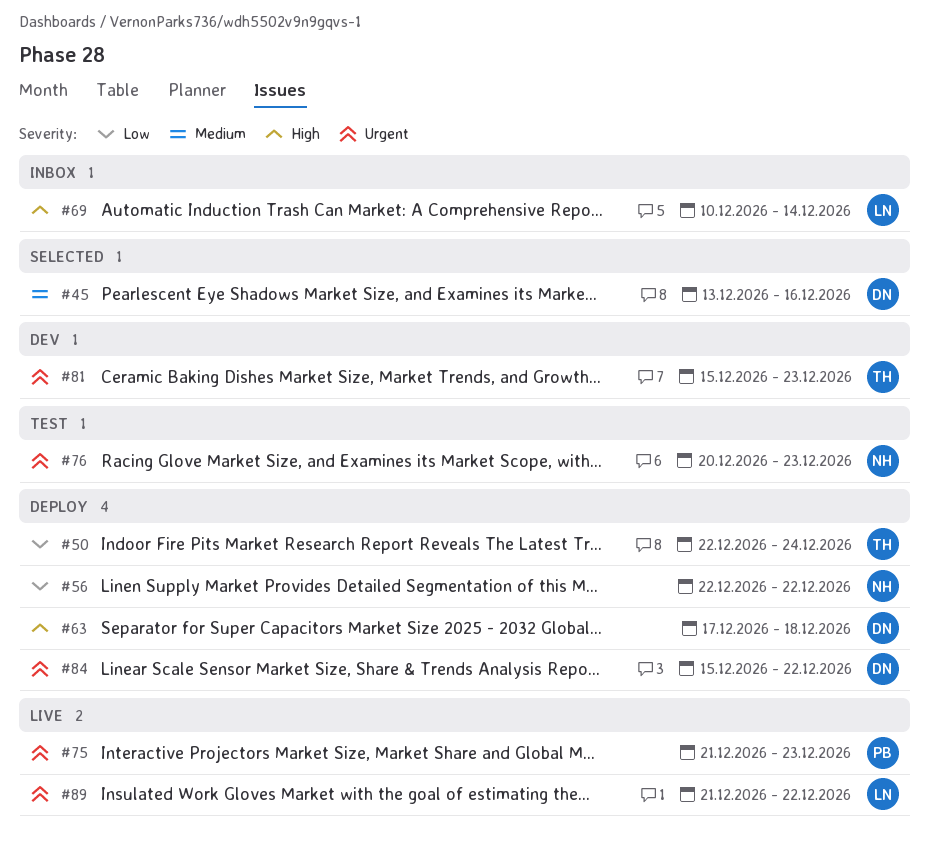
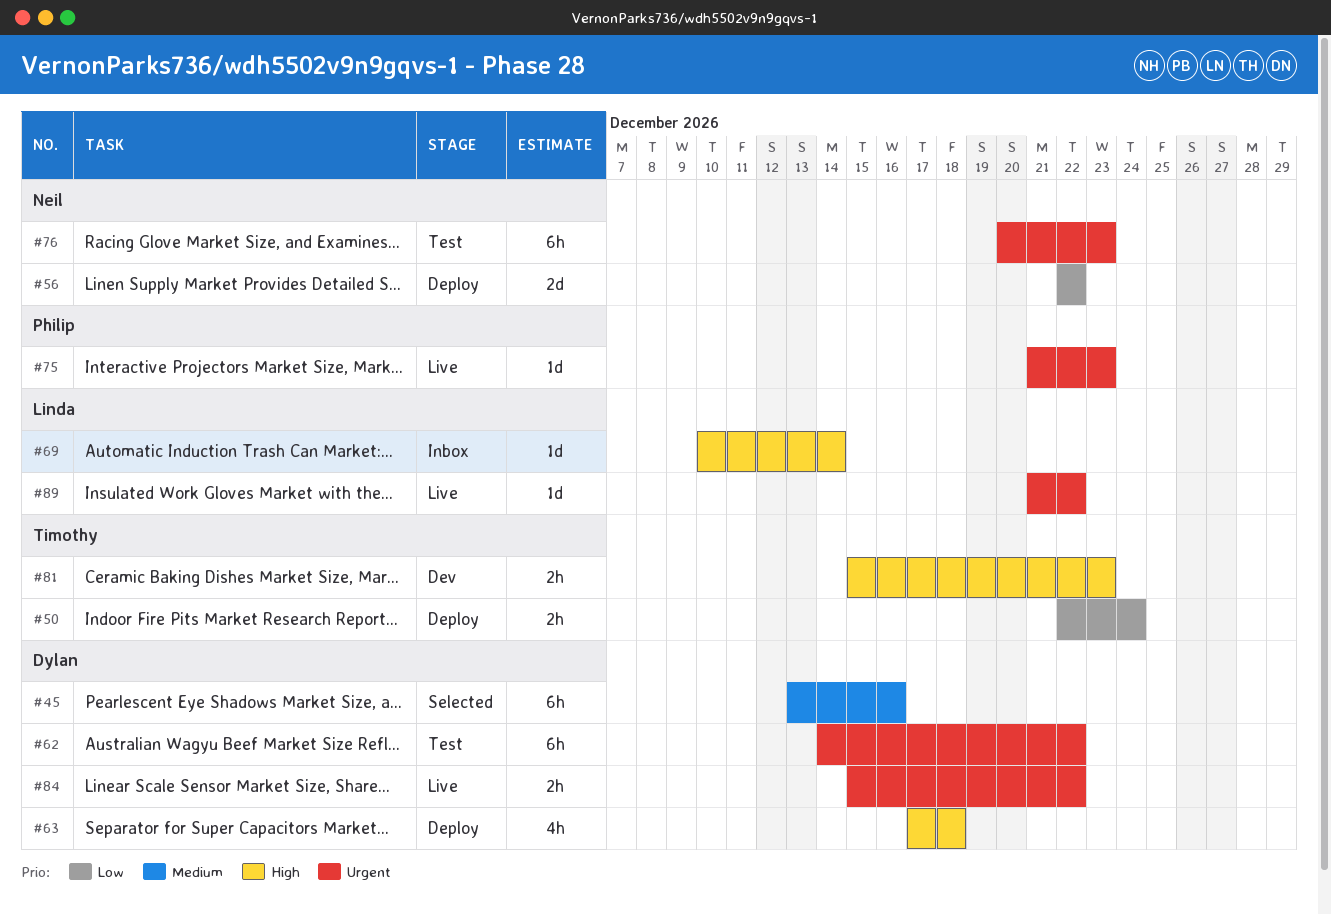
#62: none -> present
#81, priority: Urgent -> High
#84, status: Deploy -> Live

